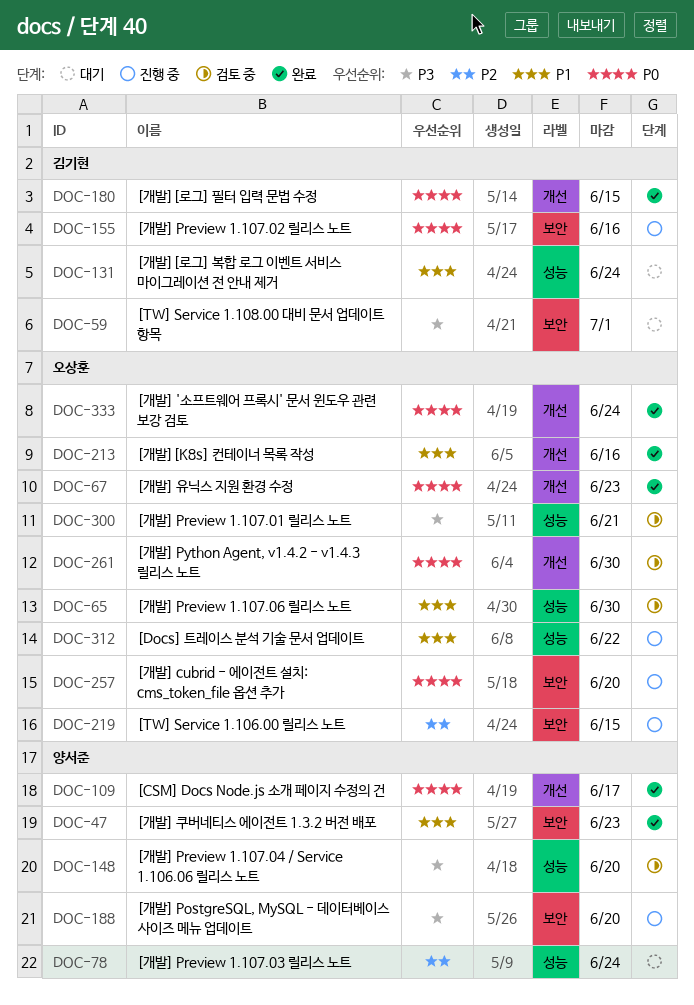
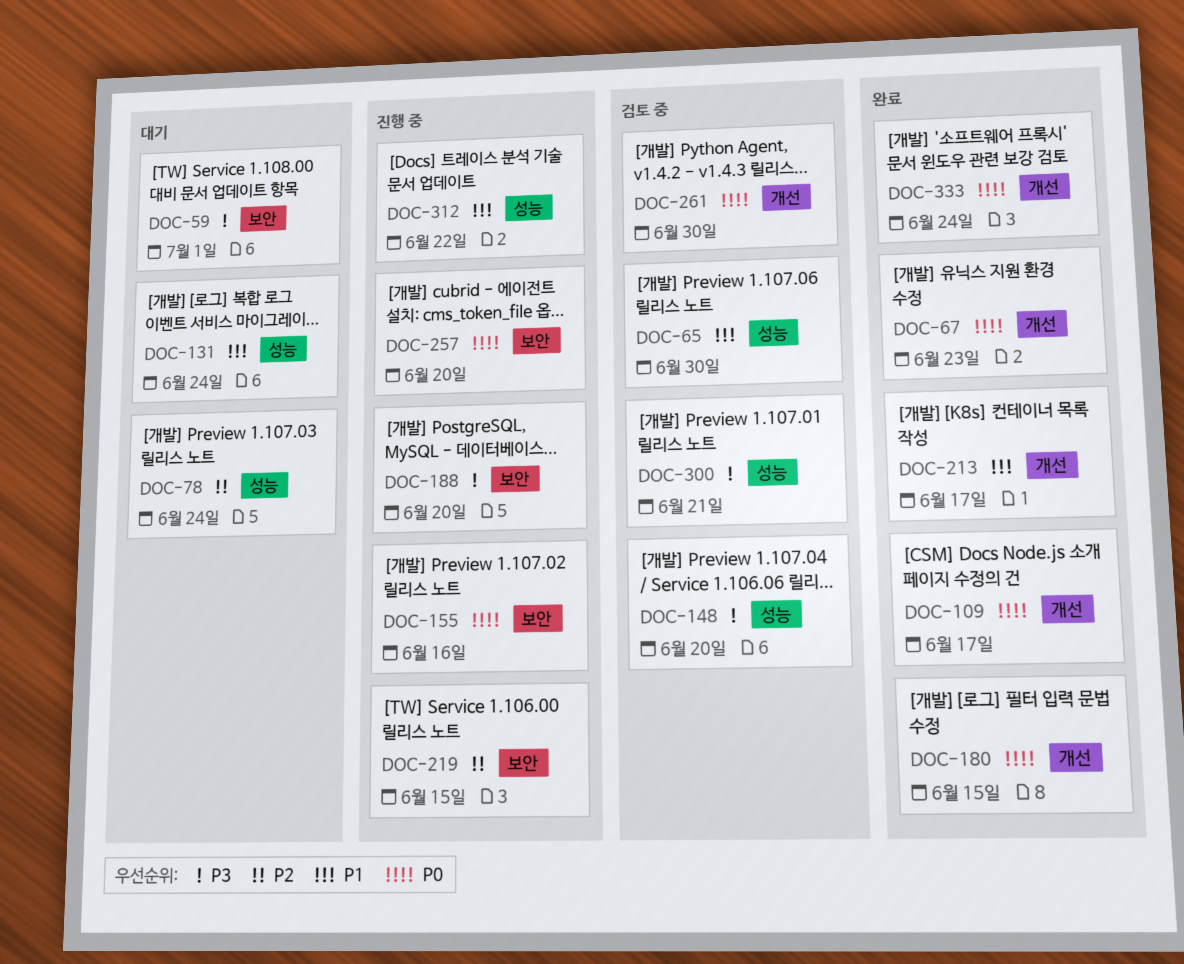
DOC-47: present -> none
DOC-213, due: Jun 16 -> Jun 17

